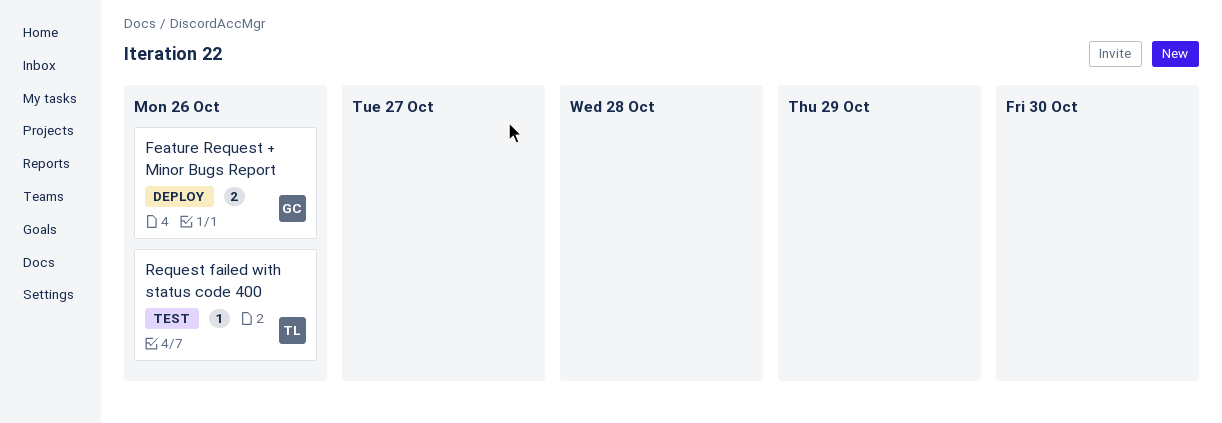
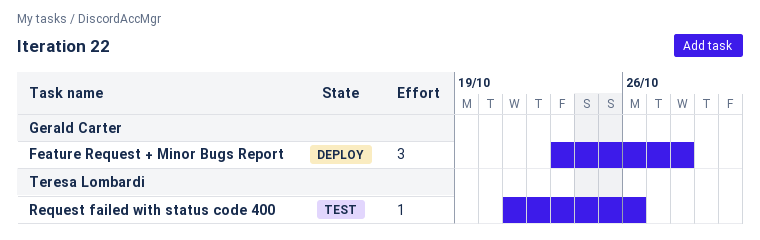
Feature Request + Minor Bugs Report, estimate: 2 -> 3
Feature Request + Minor Bugs Report, due: Oct 26 -> Oct 28

